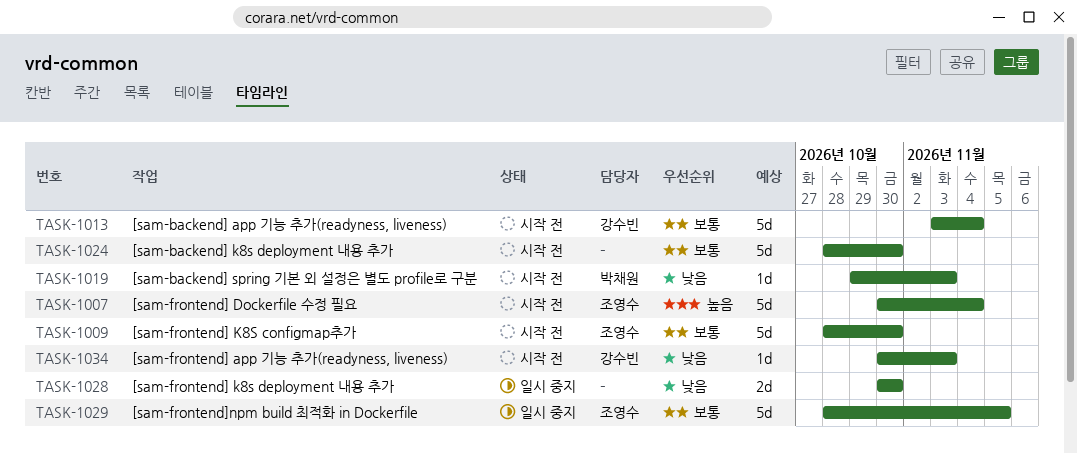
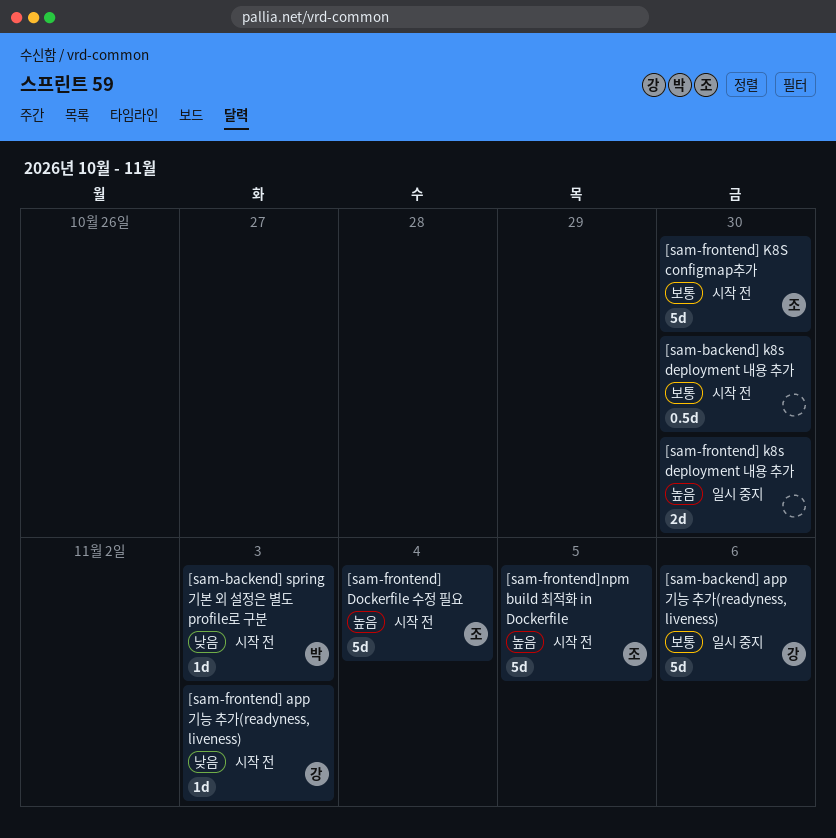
[sam-backend] app 기능 추가(readyness, liveness), status: 시작 전 -> 일시 중지
[sam-backend] app 기능 추가(readyness, liveness), due: Nov 4 -> Nov 6
[sam-backend] k8s deployment 내용 추가, estimate: 5d -> 0.5d
[sam-frontend] k8s deployment 내용 추가, priority: 낮음 -> 높음
[sam-frontend]npm build 최적화 in Dockerfile, status: 일시 중지 -> 시작 전
[sam-frontend]npm build 최적화 in Dockerfile, priority: 보통 -> 높음

